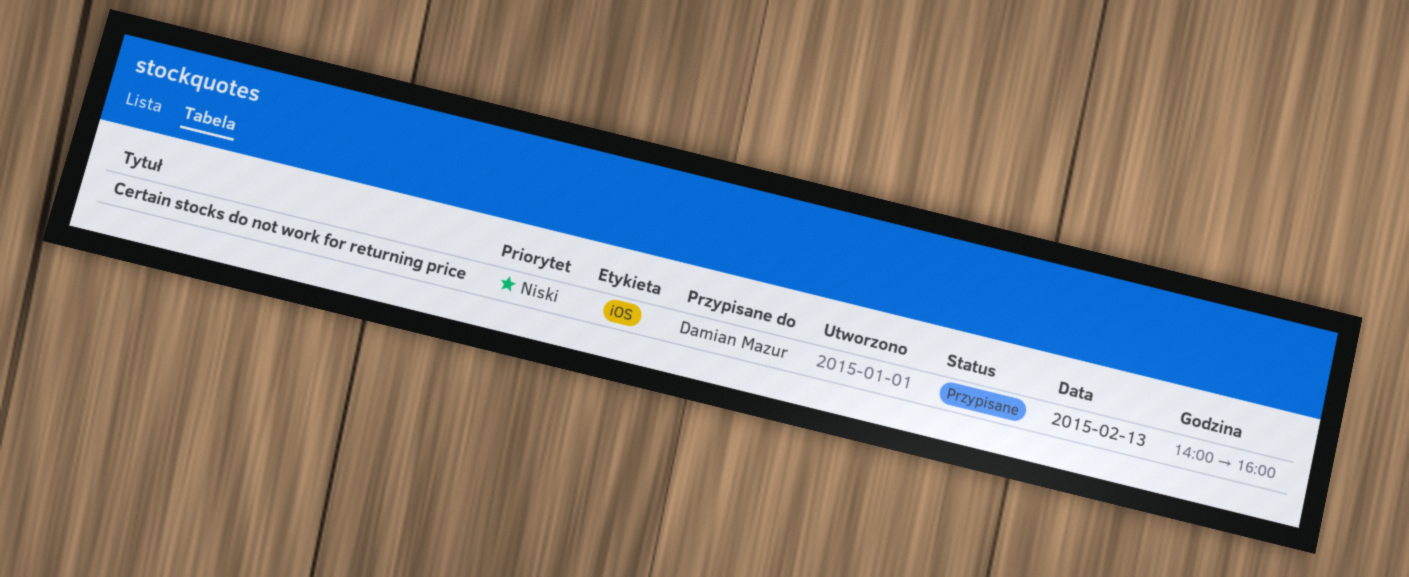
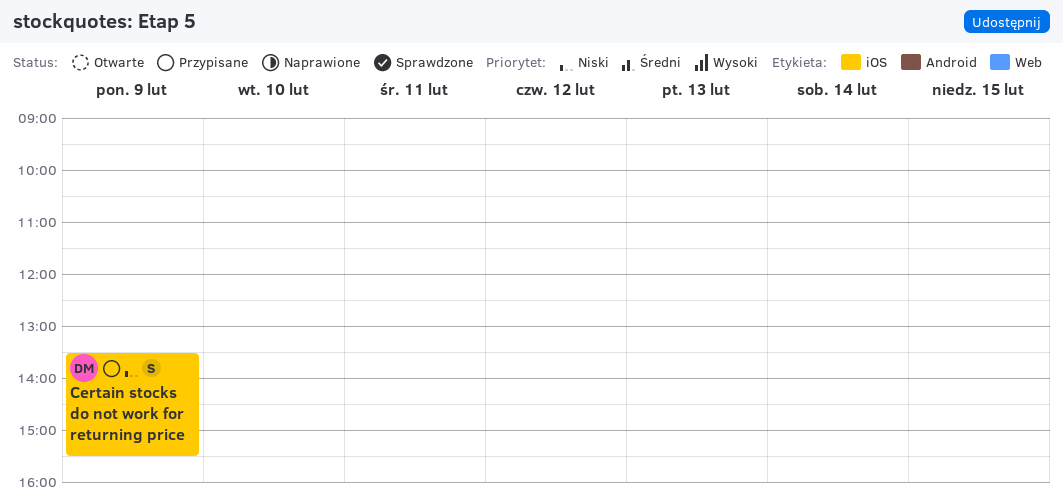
Certain stocks do not work for returning price, day: Feb 13 -> Feb 9
Certain stocks do not work for returning price, begins: 14:00 -> 13:30
Certain stocks do not work for returning price, ends: 16:00 -> 15:30

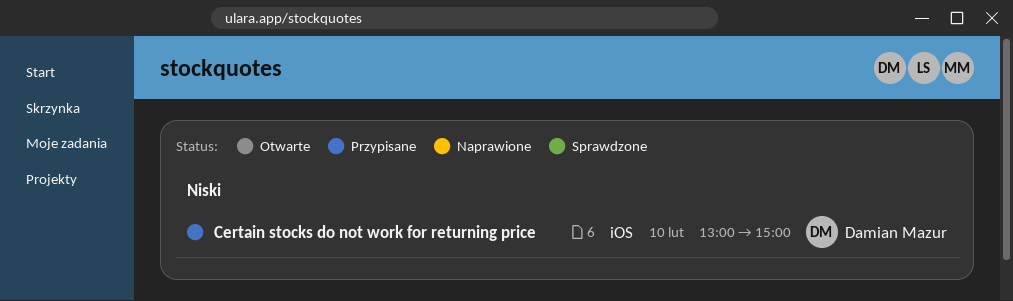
Certain stocks do not work for returning price, day: Feb 9 -> Feb 10
Certain stocks do not work for returning price, begins: 13:30 -> 13:00
Certain stocks do not work for returning price, ends: 15:30 -> 15:00

